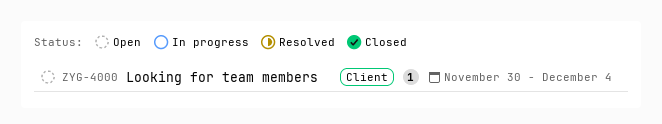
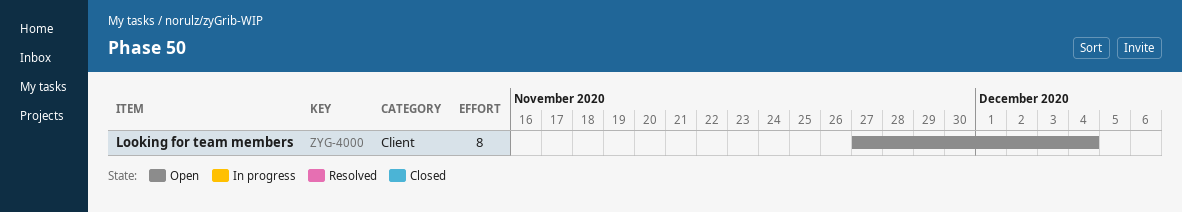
ZYG-4000, estimate: 1 -> 8
ZYG-4000, start: Nov 30 -> Nov 27

